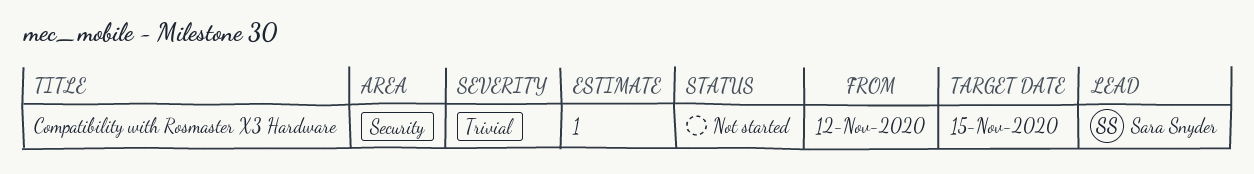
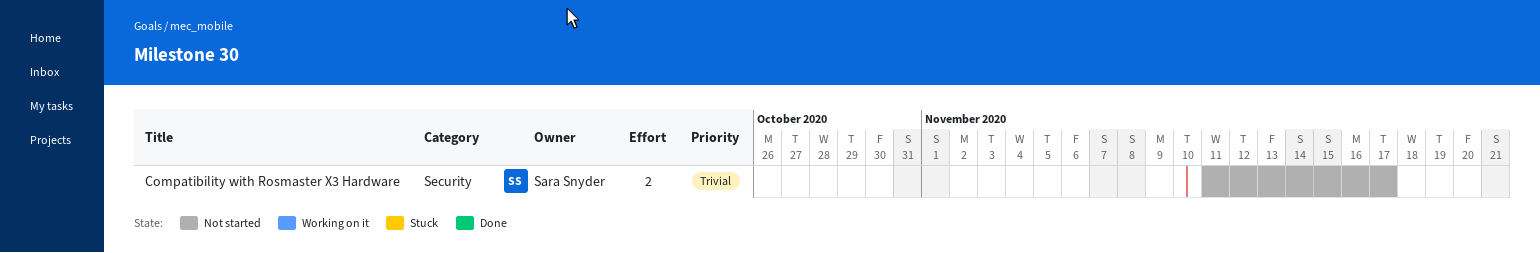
Compatibility with Rosmaster X3 Hardware, estimate: 1 -> 2
Compatibility with Rosmaster X3 Hardware, start: Nov 12 -> Nov 11
Compatibility with Rosmaster X3 Hardware, due: Nov 15 -> Nov 17

